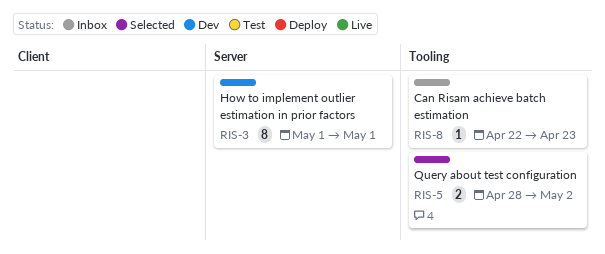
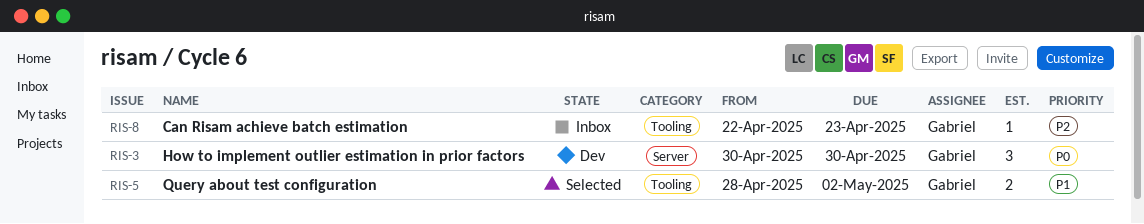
RIS-3, estimate: 8 -> 3
RIS-3, start: May 1 -> Apr 30
RIS-3, due: May 1 -> Apr 30

